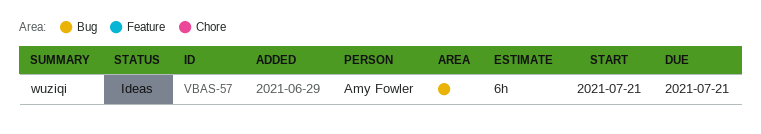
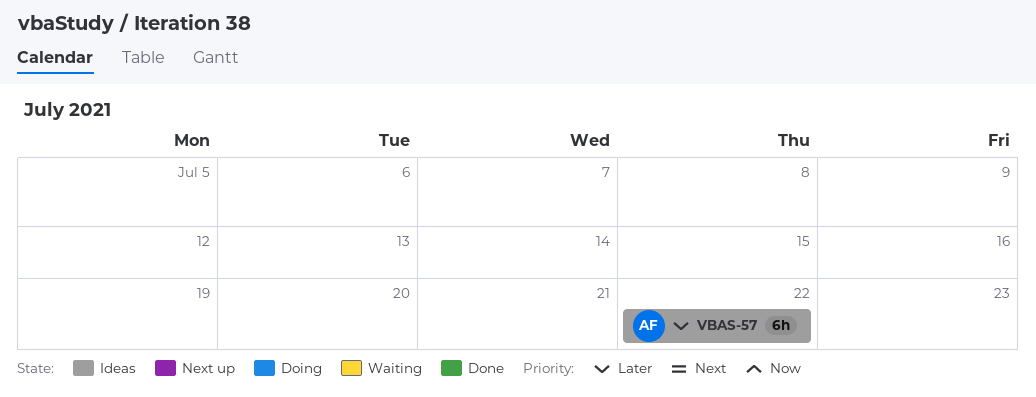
VBAS-57, start: Jul 21 -> Jul 22
VBAS-57, due: Jul 21 -> Jul 22

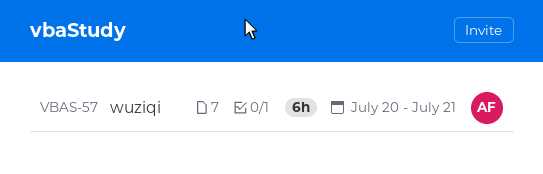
VBAS-57, start: Jul 22 -> Jul 20
VBAS-57, due: Jul 22 -> Jul 21

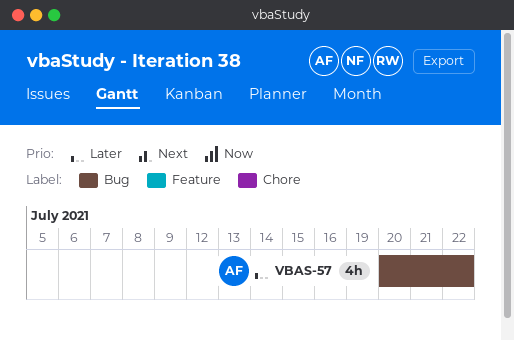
VBAS-57, estimate: 6h -> 4h
VBAS-57, due: Jul 21 -> Jul 22

